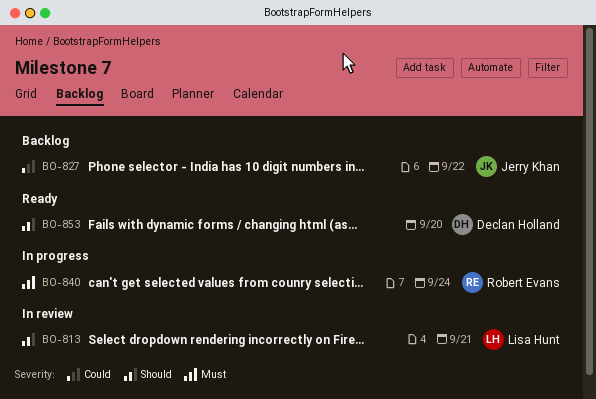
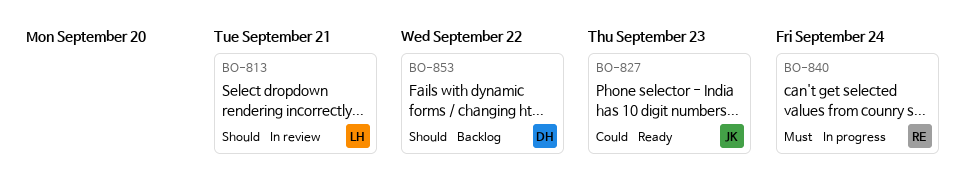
BO-827, status: Backlog -> Ready
BO-827, due: Sep 22 -> Sep 23
BO-853, status: Ready -> Backlog
BO-853, due: Sep 20 -> Sep 22

